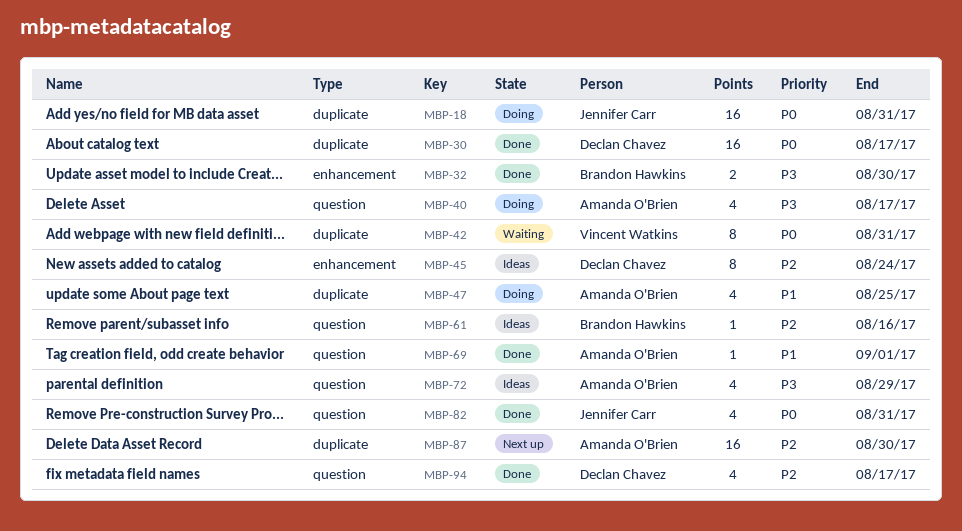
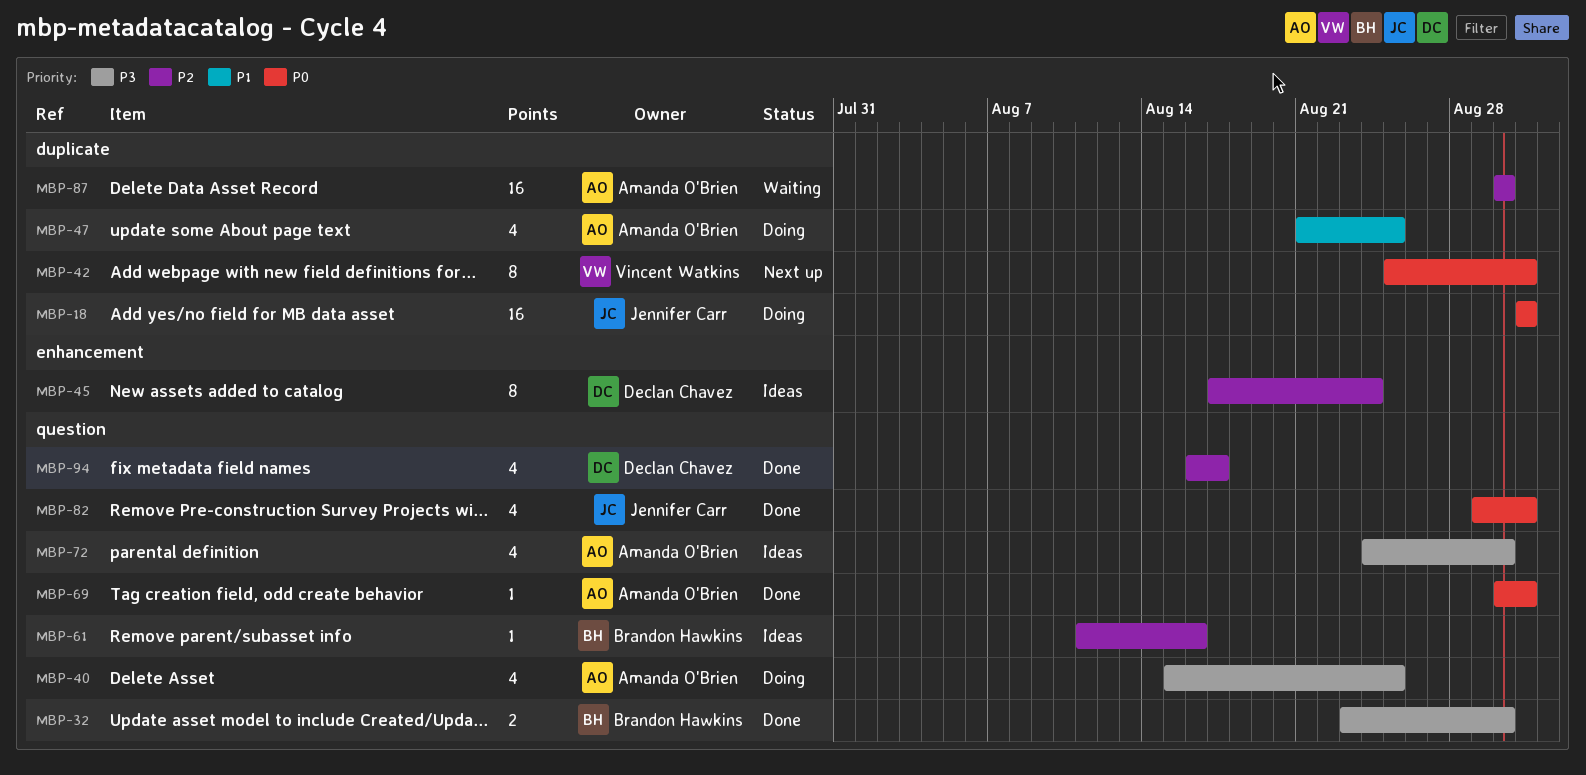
MBP-30: present -> none
MBP-32, label: enhancement -> question
MBP-40, due: Aug 17 -> Aug 25
MBP-42, status: Waiting -> Next up
MBP-69, priority: P1 -> P0
MBP-69, due: Sep 1 -> Aug 31
MBP-72, due: Aug 29 -> Aug 30
MBP-87, status: Next up -> Waiting

